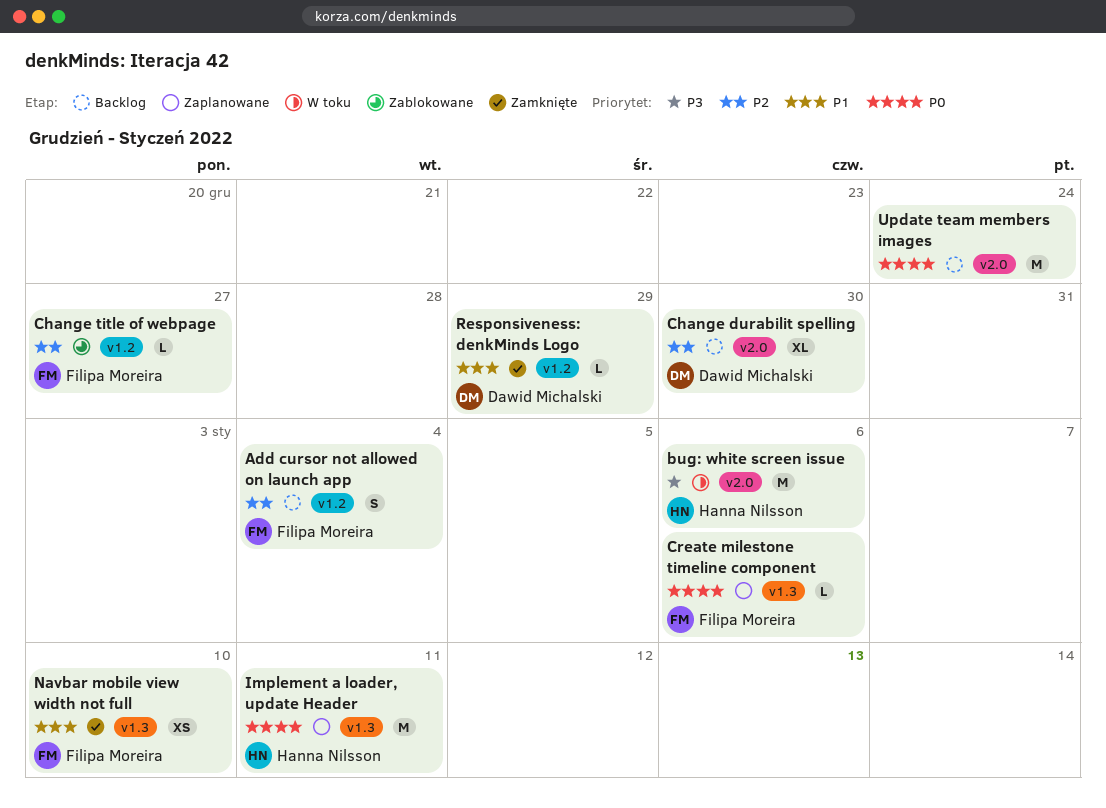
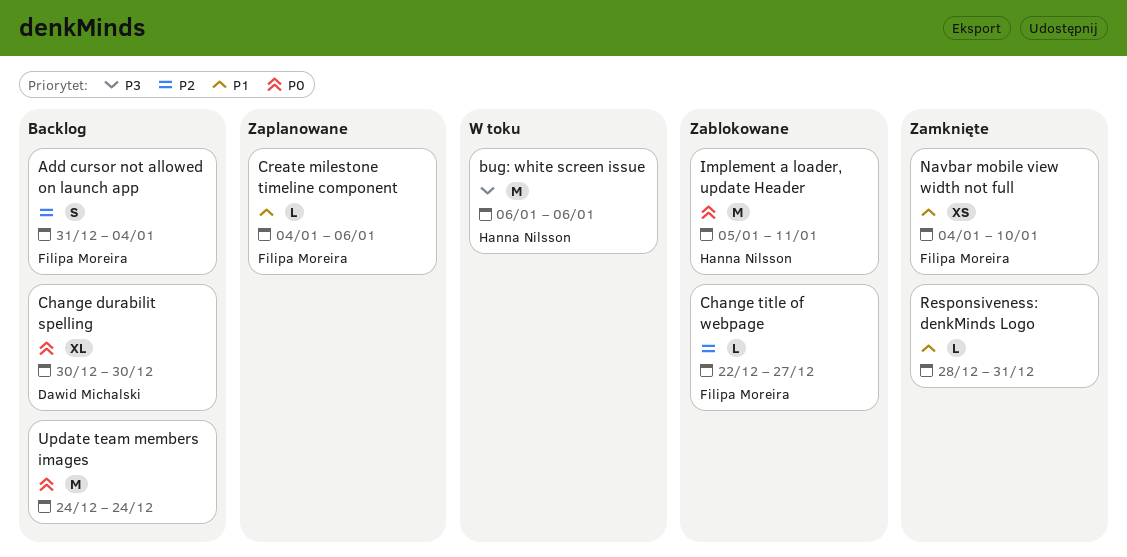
Change durabilit spelling, priority: P2 -> P0
Create milestone timeline component, priority: P0 -> P1
Implement a loader, update Header, status: Zaplanowane -> Zablokowane
Responsiveness: denkMinds Logo, owner: Dawid Michalski -> none
Responsiveness: denkMinds Logo, due: Dec 29 -> Dec 31

